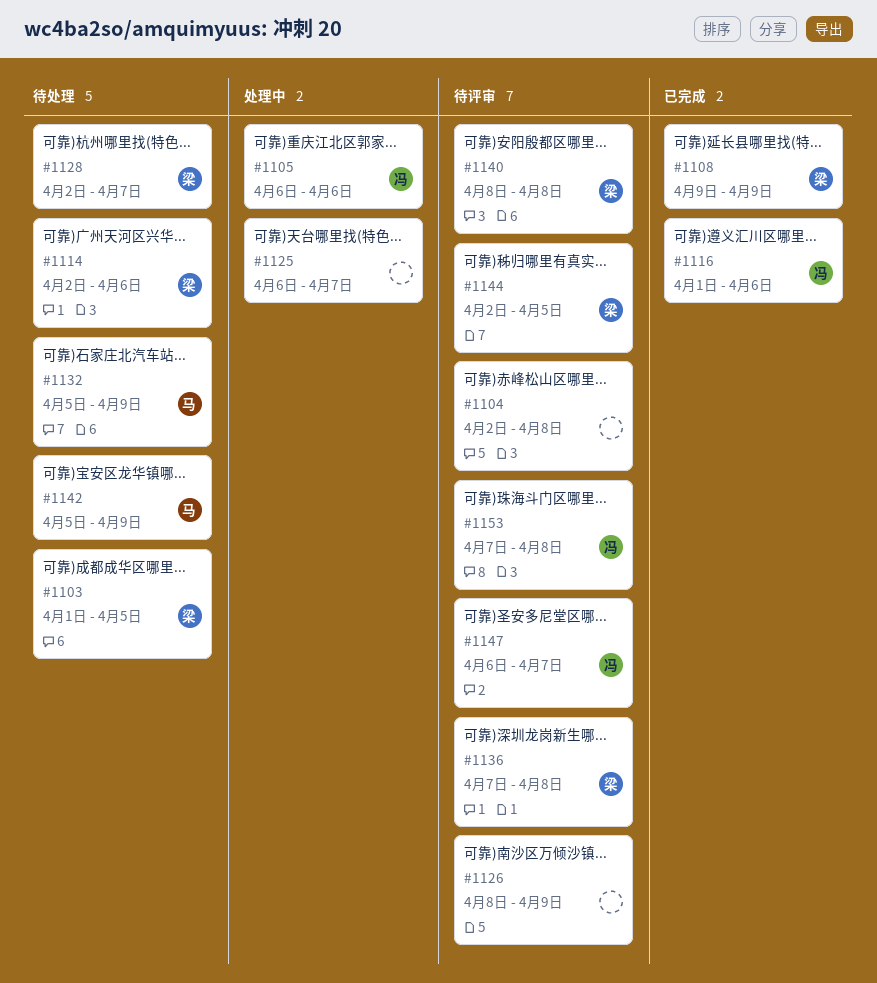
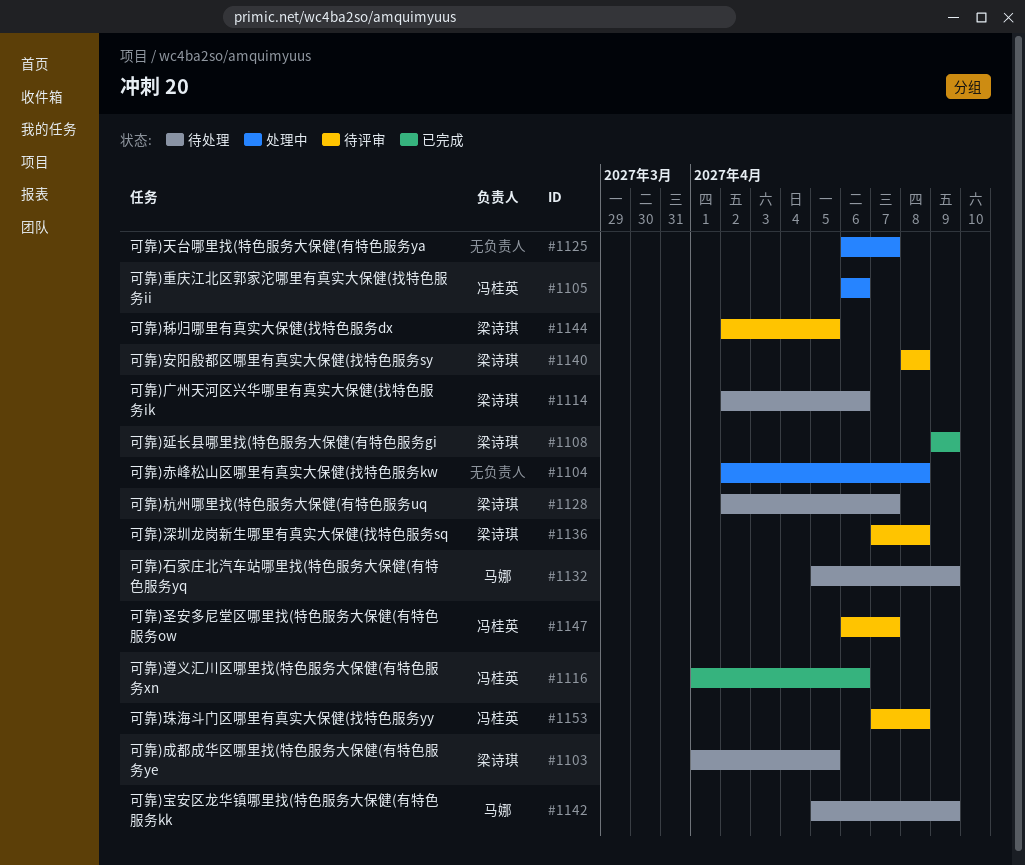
#1104, status: 待评审 -> 处理中
#1126: present -> none

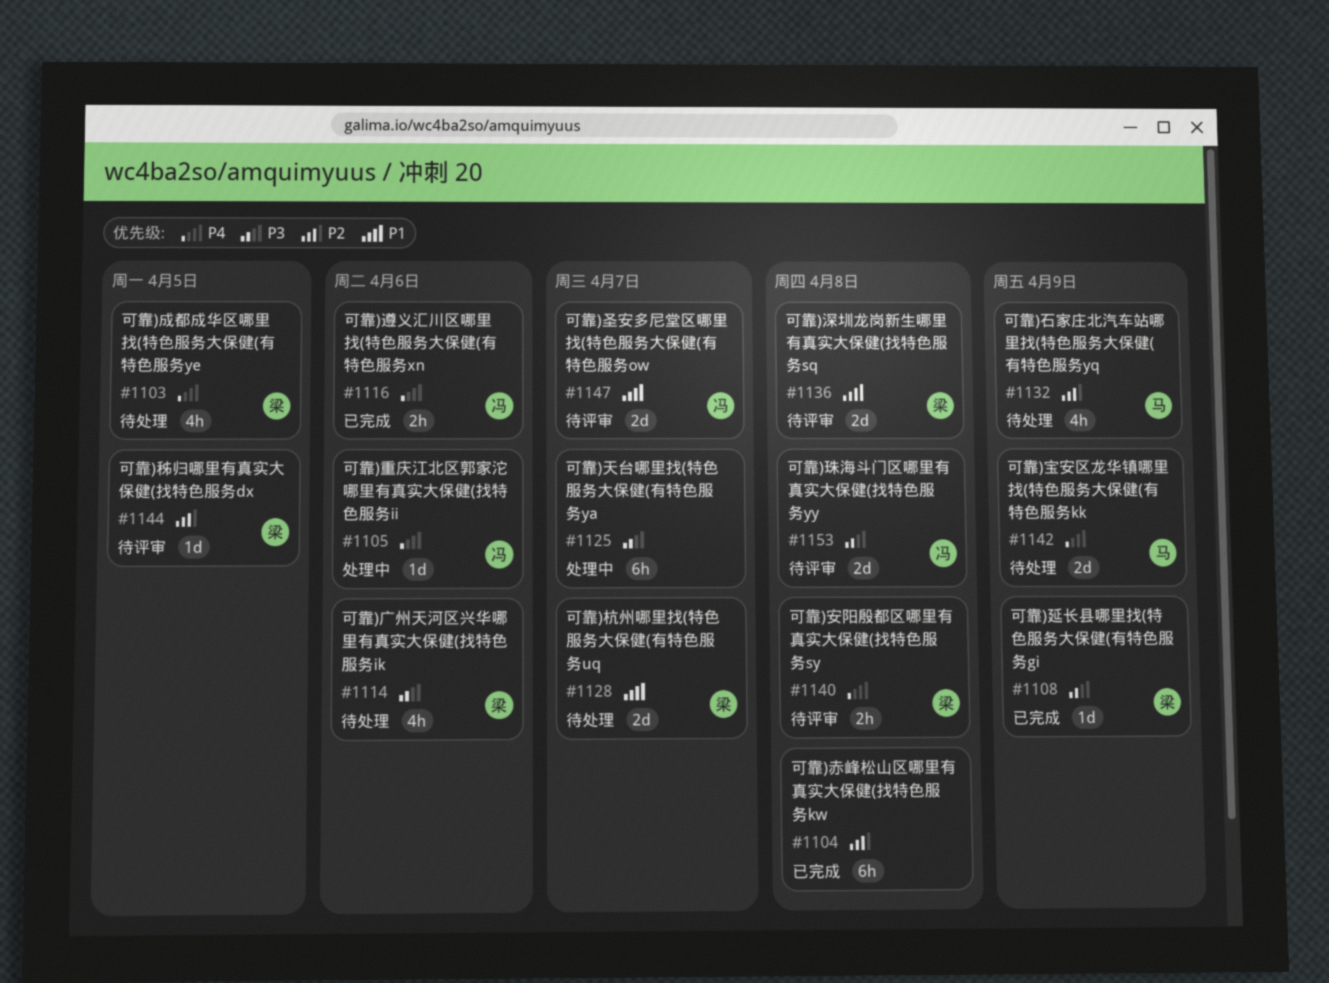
#1104, status: 处理中 -> 已完成

